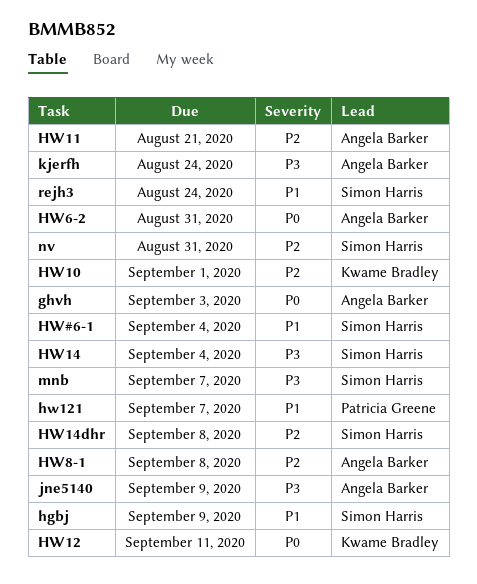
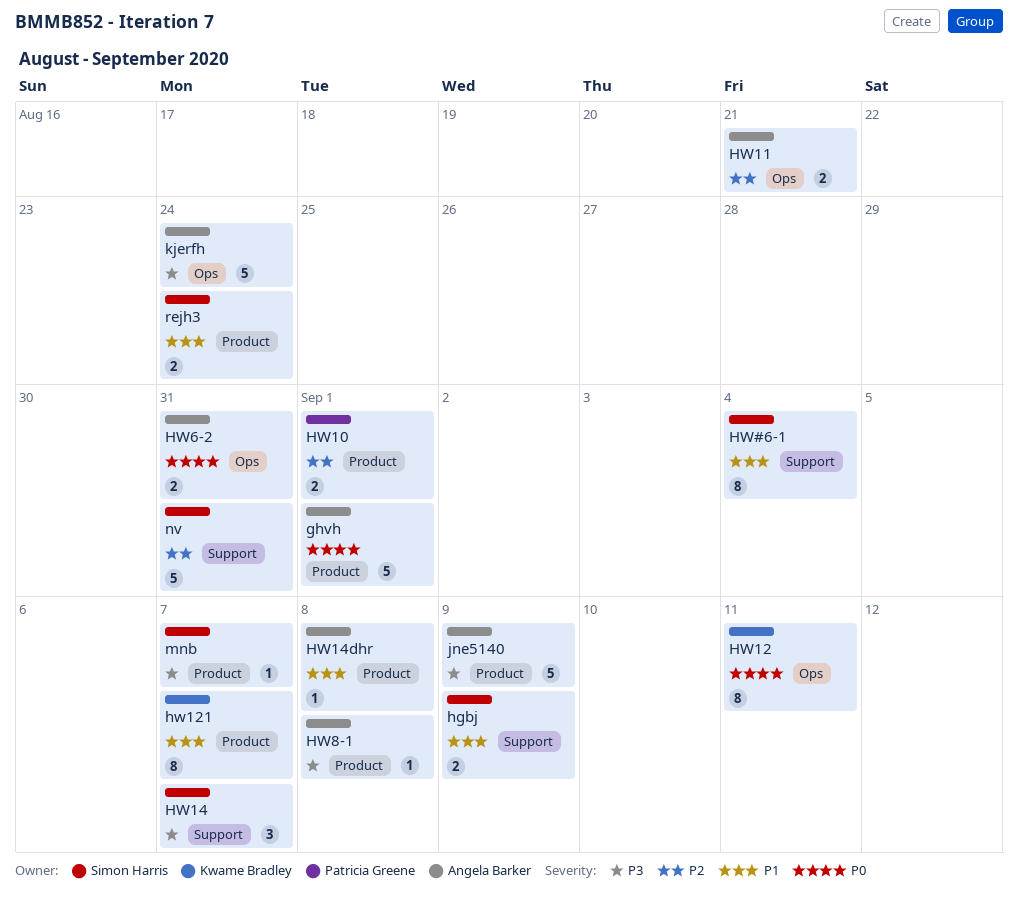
ghvh, due: Sep 3 -> Sep 1
HW10, owner: Kwame Bradley -> Patricia Greene
hw121, owner: Patricia Greene -> Kwame Bradley
HW14, due: Sep 4 -> Sep 7
HW14dhr, owner: Simon Harris -> Angela Barker
HW14dhr, priority: P2 -> P1
HW8-1, priority: P2 -> P3

